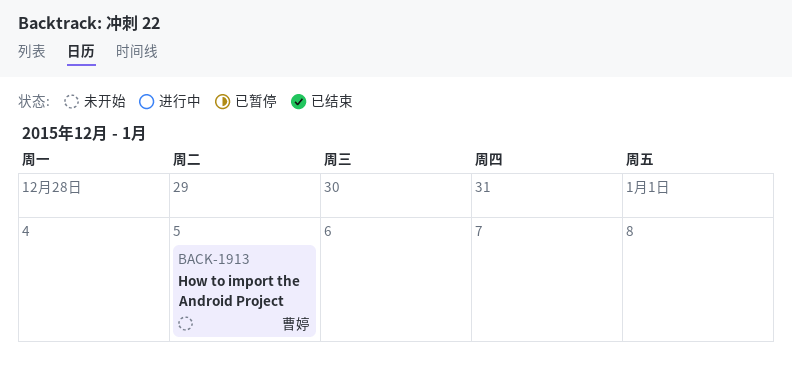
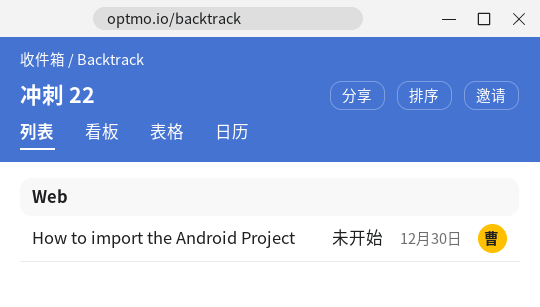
How to import the Android Project, due: Jan 5 -> Dec 30

